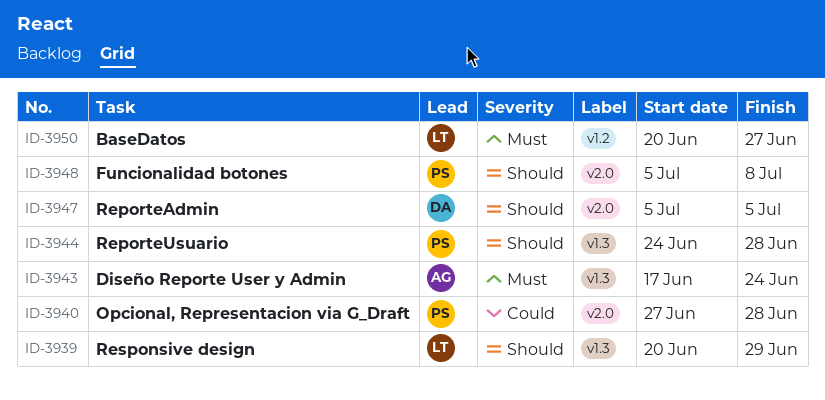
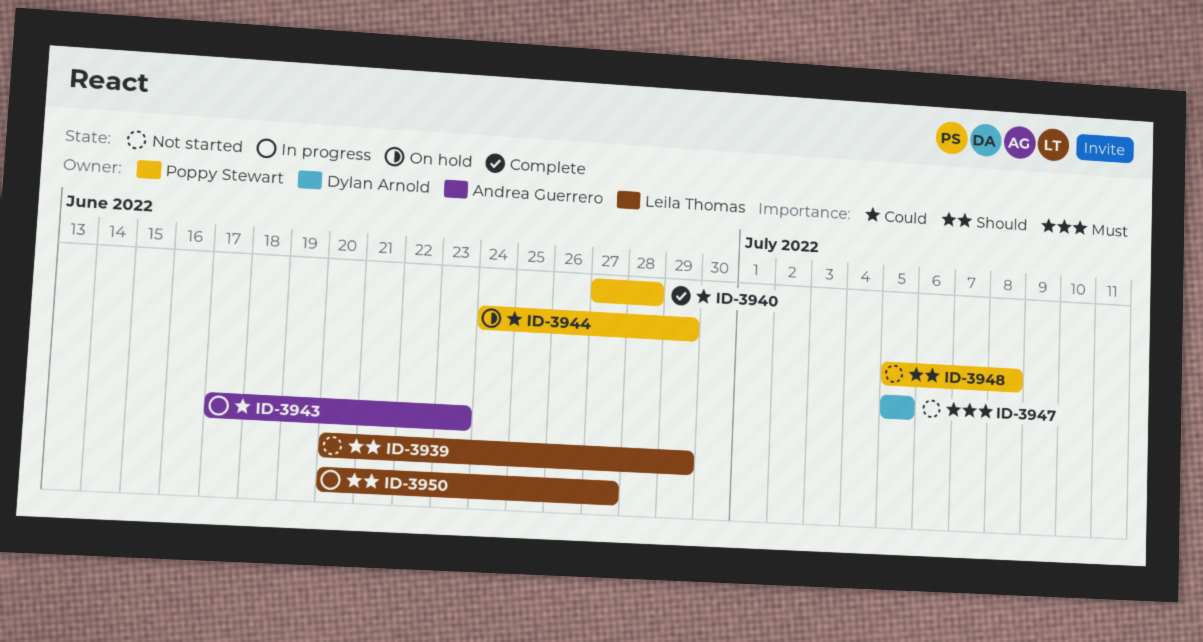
ID-3943, priority: Must -> Could
ID-3943, due: Jun 24 -> Jun 23
ID-3944, priority: Should -> Could
ID-3944, due: Jun 28 -> Jun 29
ID-3947, priority: Should -> Must
ID-3950, priority: Must -> Should

